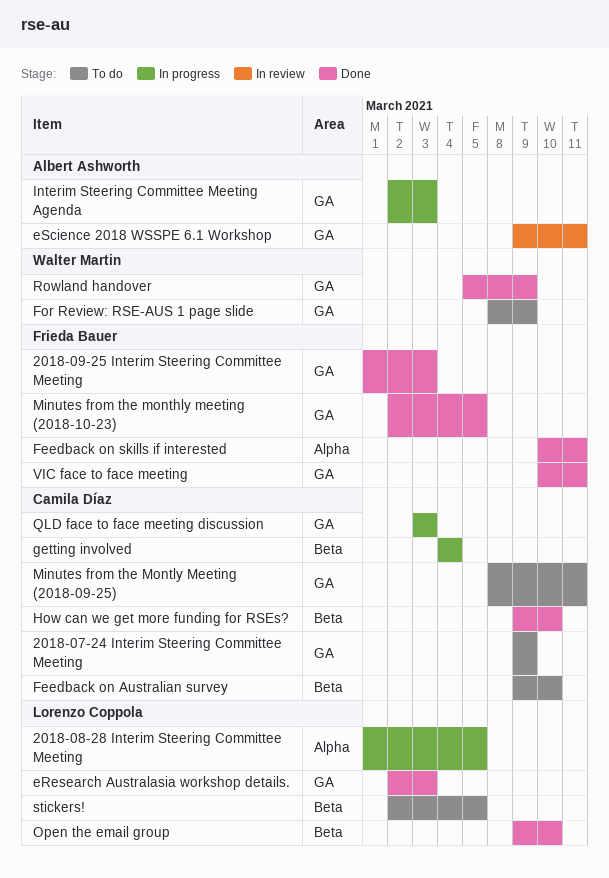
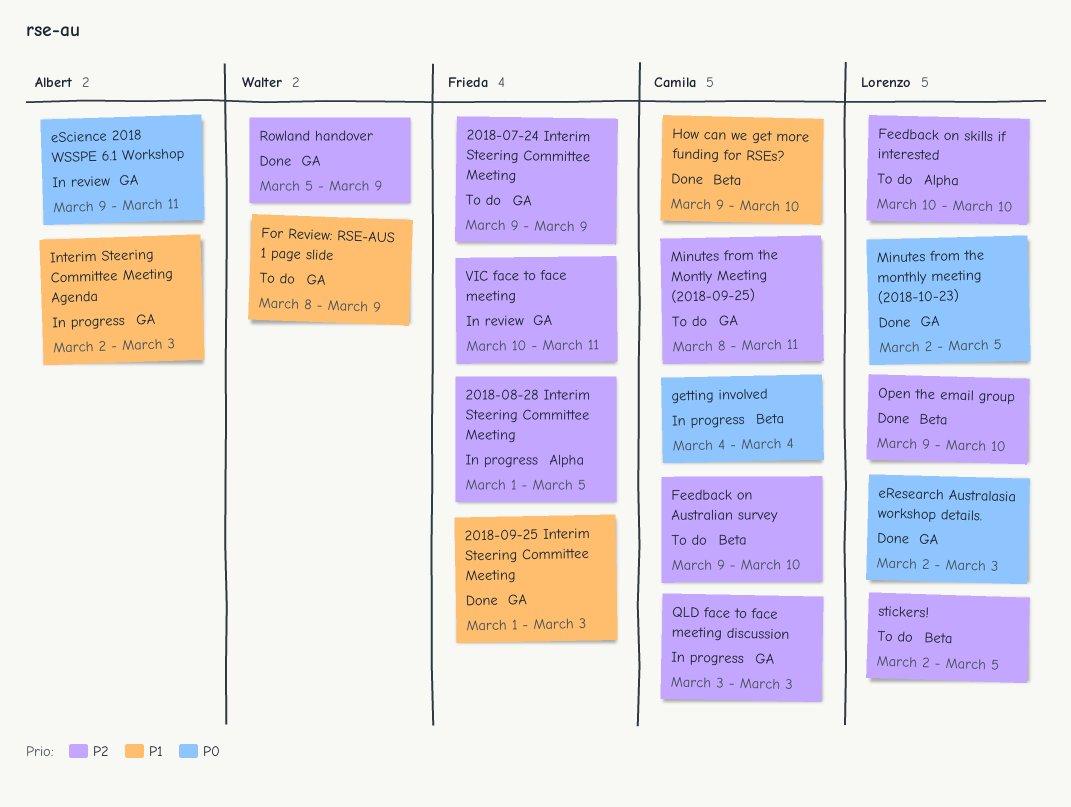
2018-07-24 Interim Steering Committee Meeting, owner: Camila Díaz -> Frieda Bauer
2018-08-28 Interim Steering Committee Meeting, owner: Lorenzo Coppola -> Frieda Bauer
Feedback on skills if interested, status: Done -> To do
Feedback on skills if interested, owner: Frieda Bauer -> Lorenzo Coppola
Feedback on skills if interested, due: Mar 11 -> Mar 10
Minutes from the monthly meeting (2018-10-23), owner: Frieda Bauer -> Lorenzo Coppola
VIC face to face meeting, status: Done -> In review

